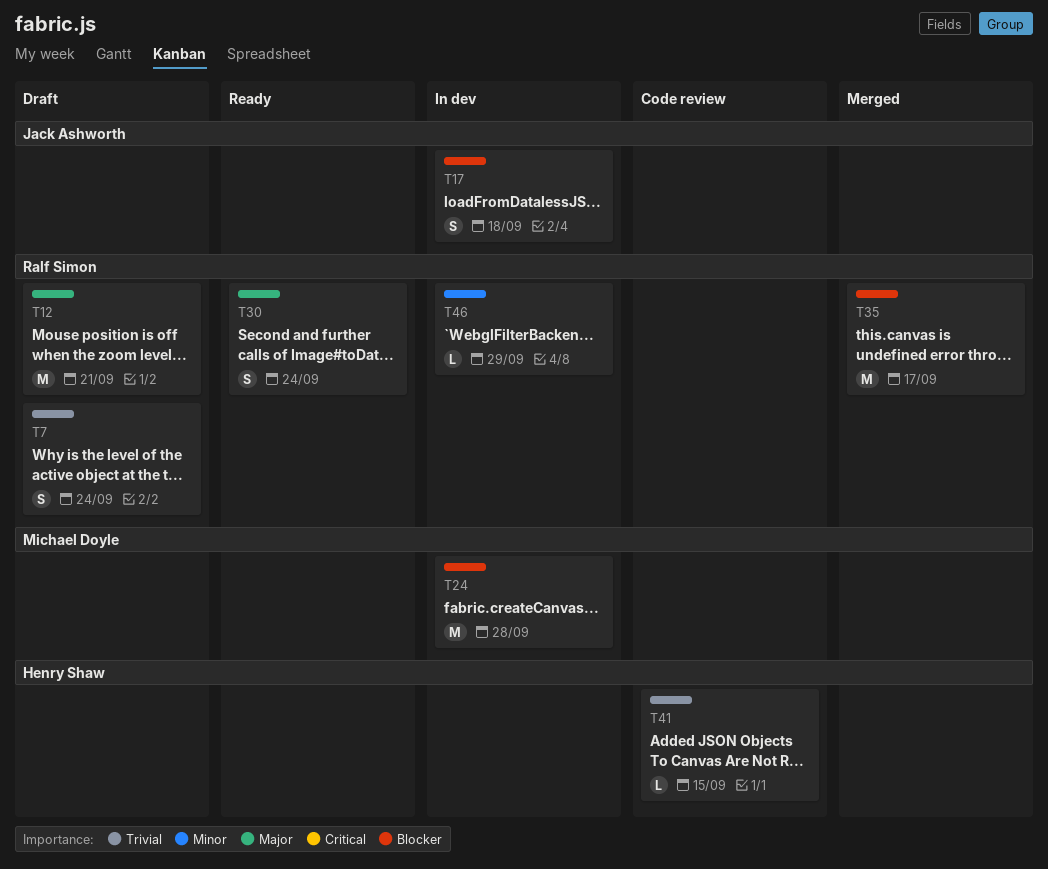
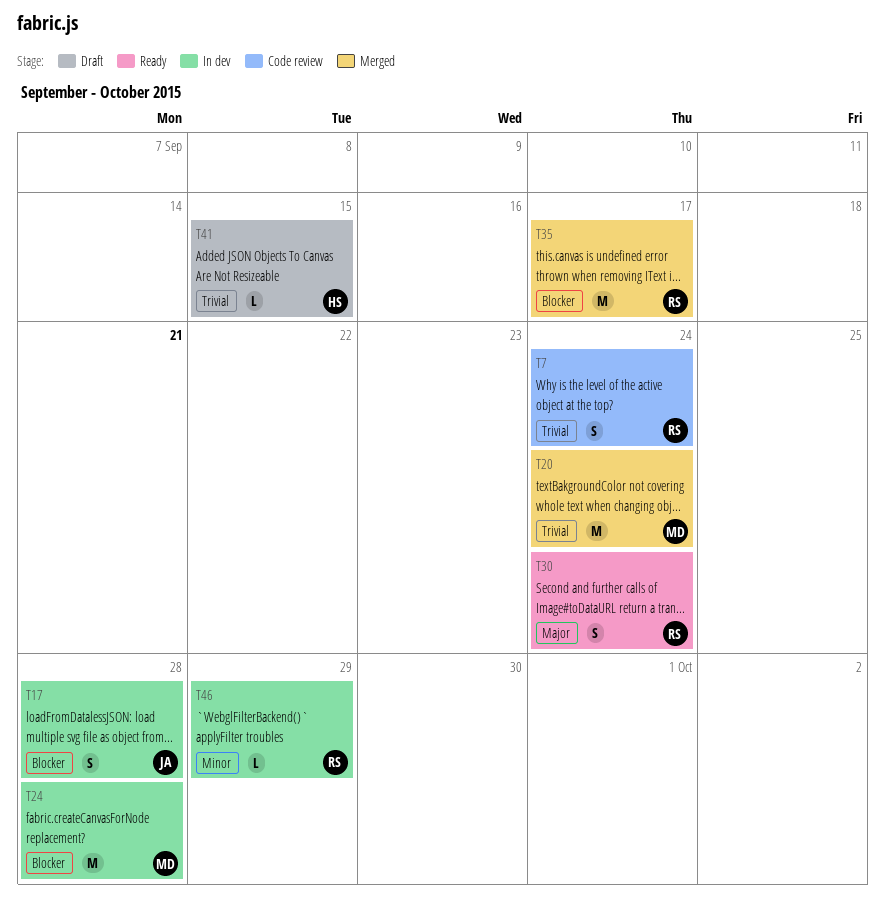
T7, status: Draft -> Code review
T12: present -> none
T17, due: Sep 18 -> Sep 28
T20: none -> present
T41, status: Code review -> Draft

